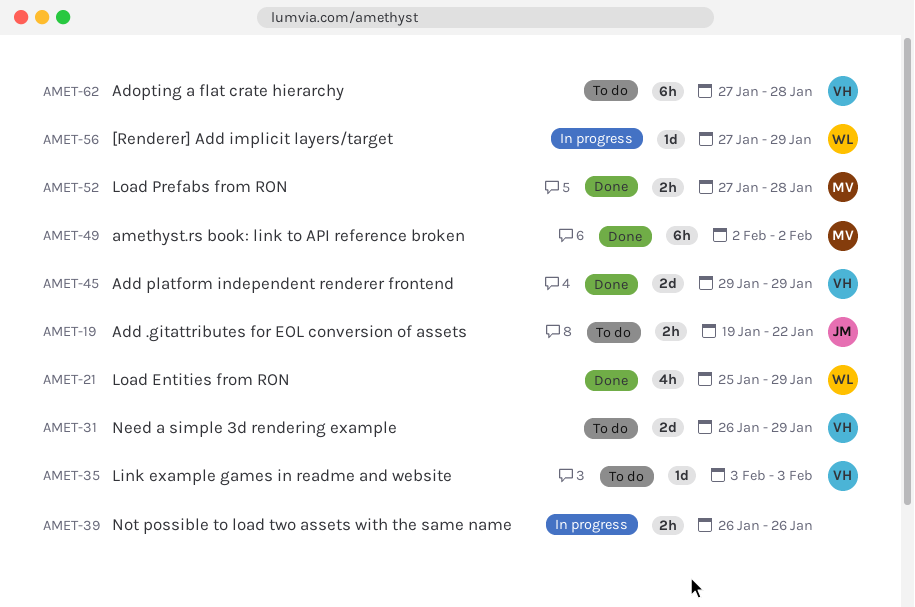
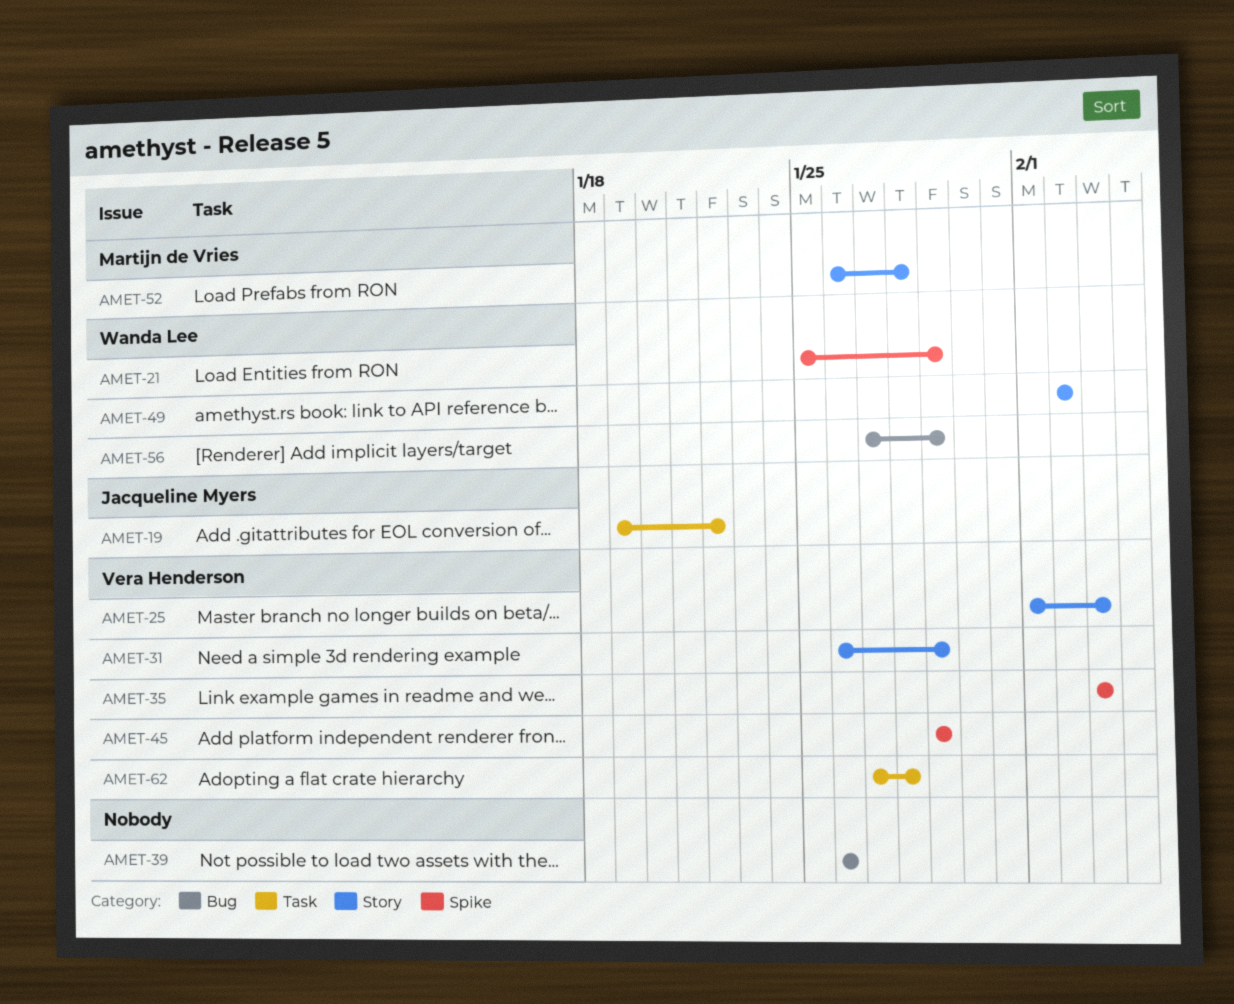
AMET-25: none -> present
AMET-49, owner: Martijn de Vries -> Wanda Lee
AMET-52, start: Jan 27 -> Jan 26

